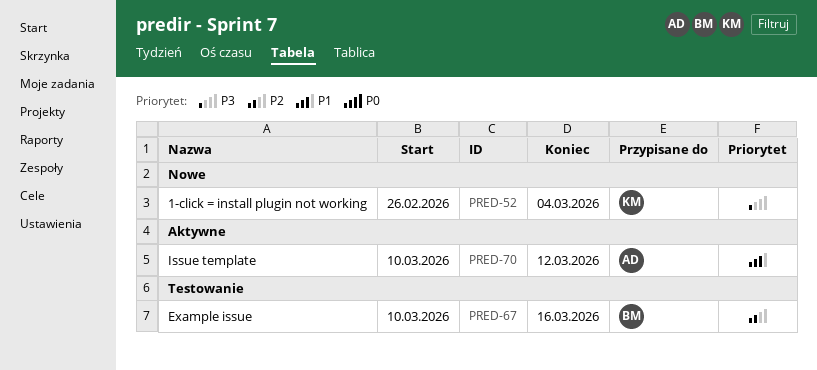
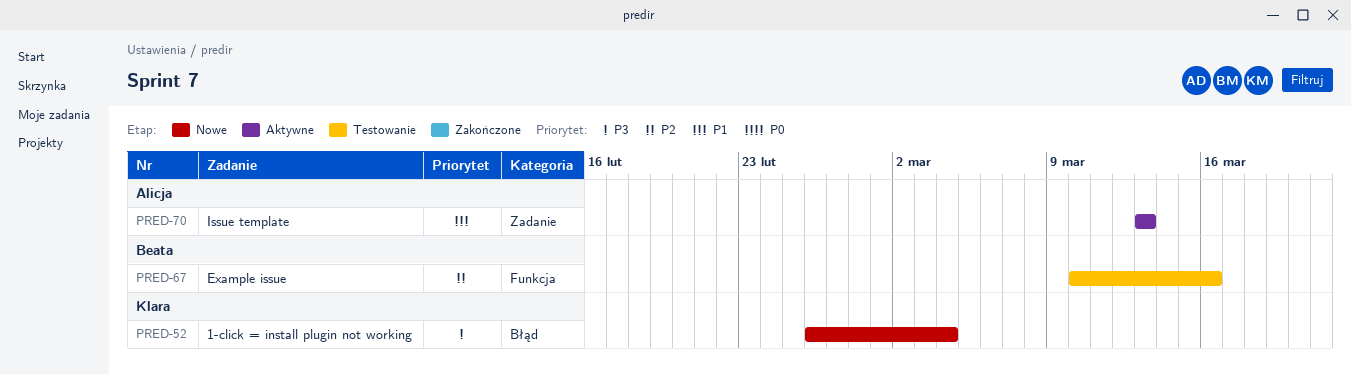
PRED-70, start: Mar 10 -> Mar 13
PRED-70, due: Mar 12 -> Mar 13

